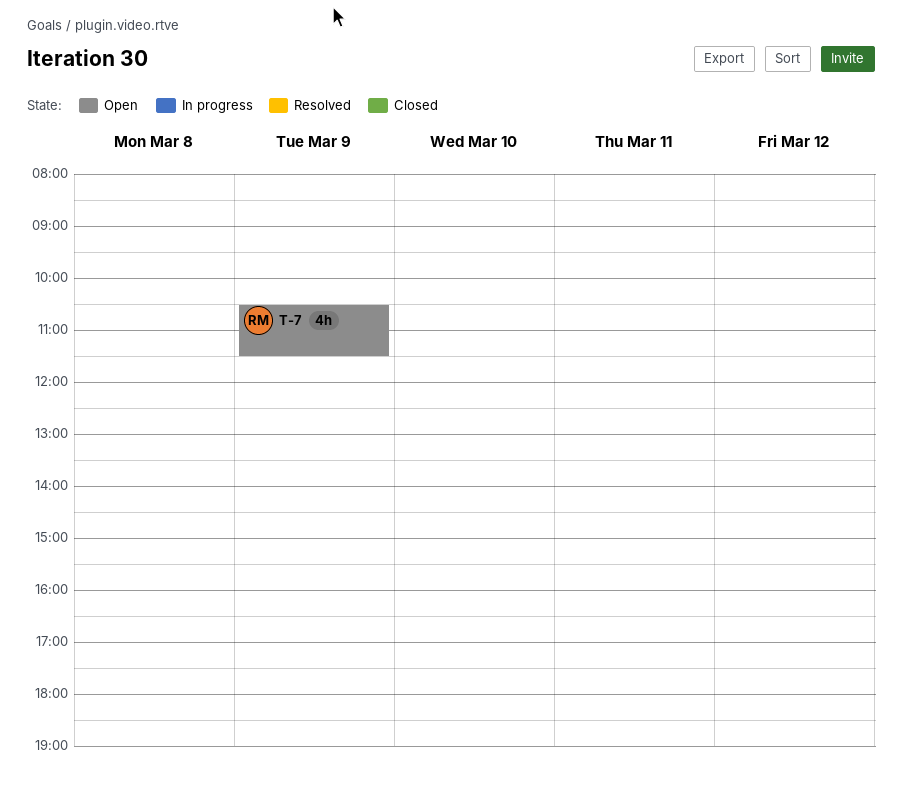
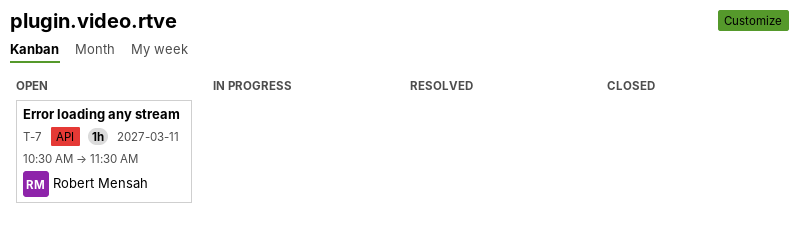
T-7, estimate: 4h -> 1h
T-7, day: Mar 9 -> Mar 11

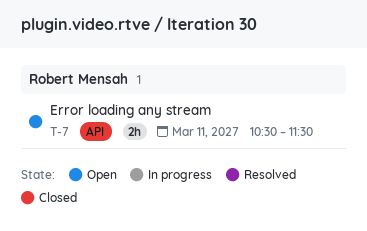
T-7, estimate: 1h -> 2h

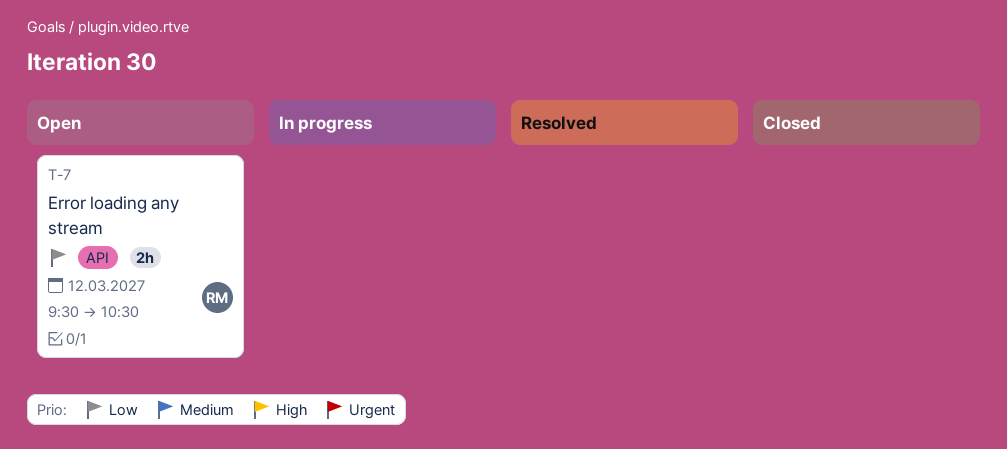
T-7, day: Mar 11 -> Mar 12
T-7, begins: 10:30 -> 09:30
T-7, ends: 11:30 -> 10:30

